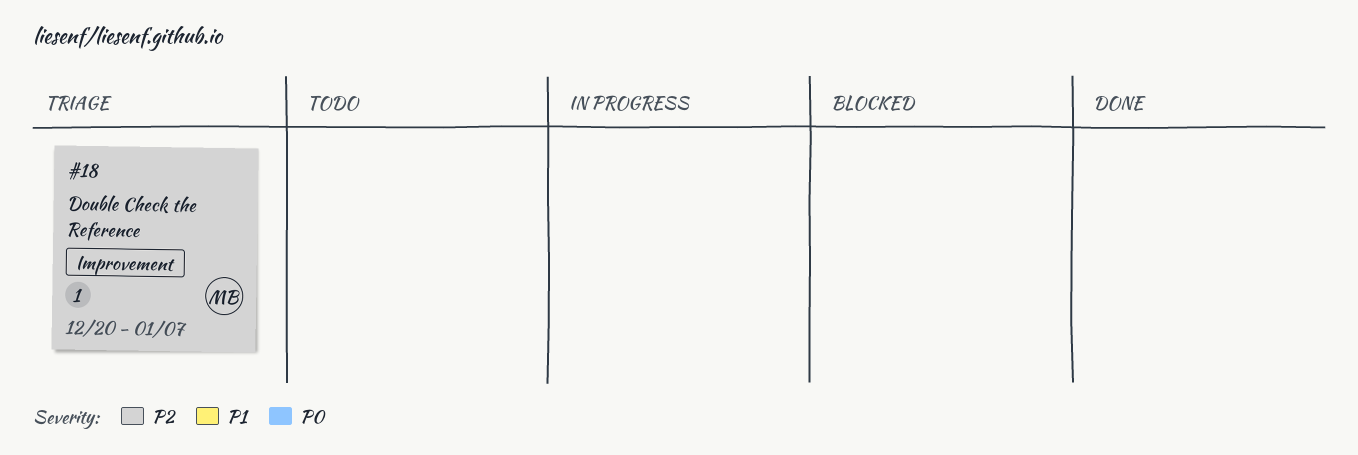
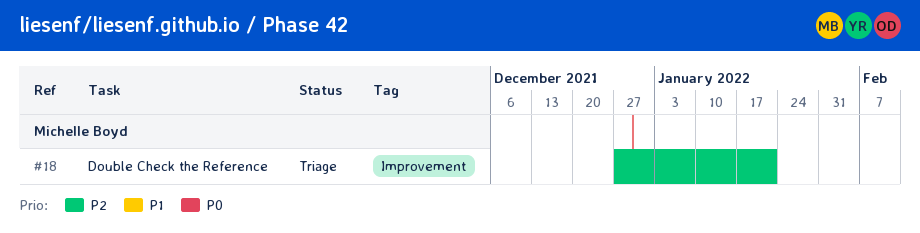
#18, start: Dec 20 -> Dec 27
#18, due: Jan 7 -> Jan 21

